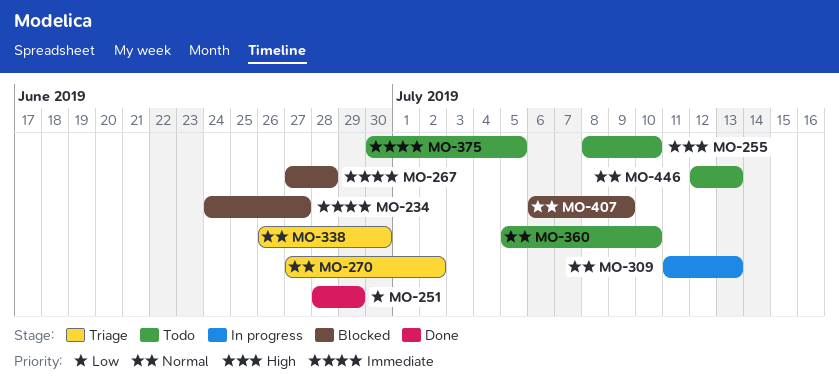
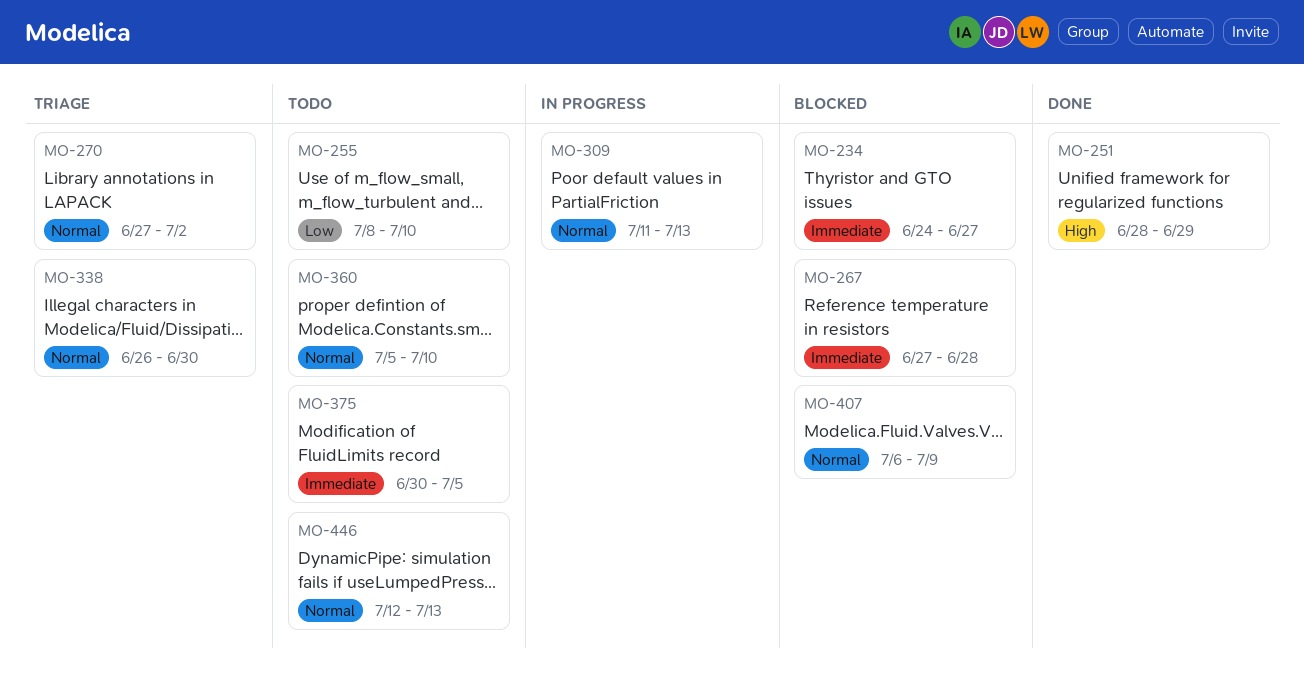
MO-251, priority: Low -> High
MO-255, priority: High -> Low

